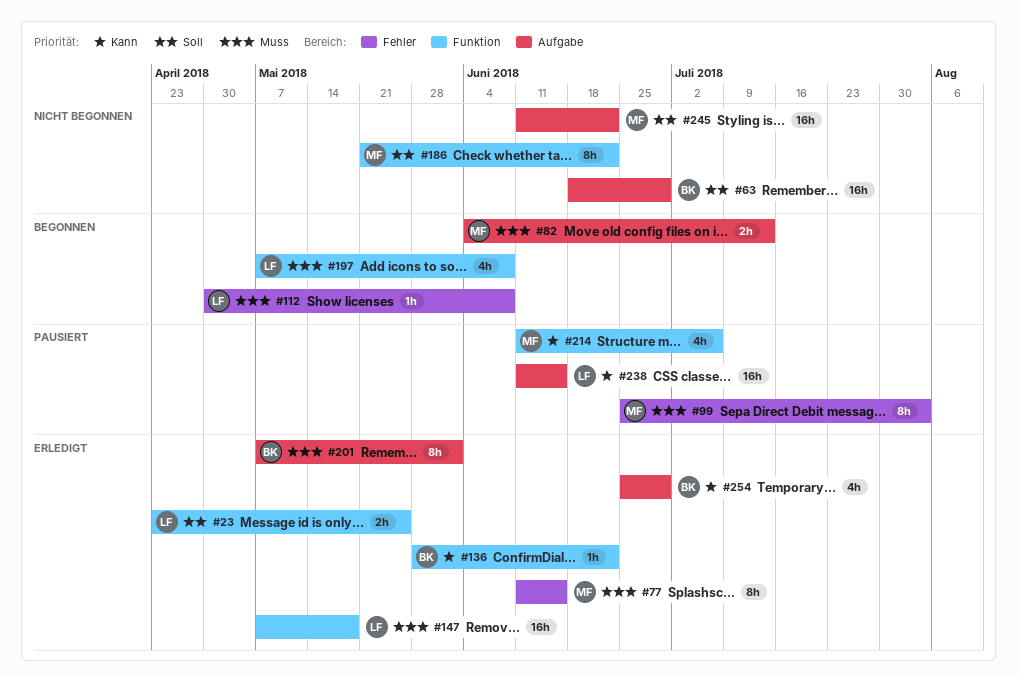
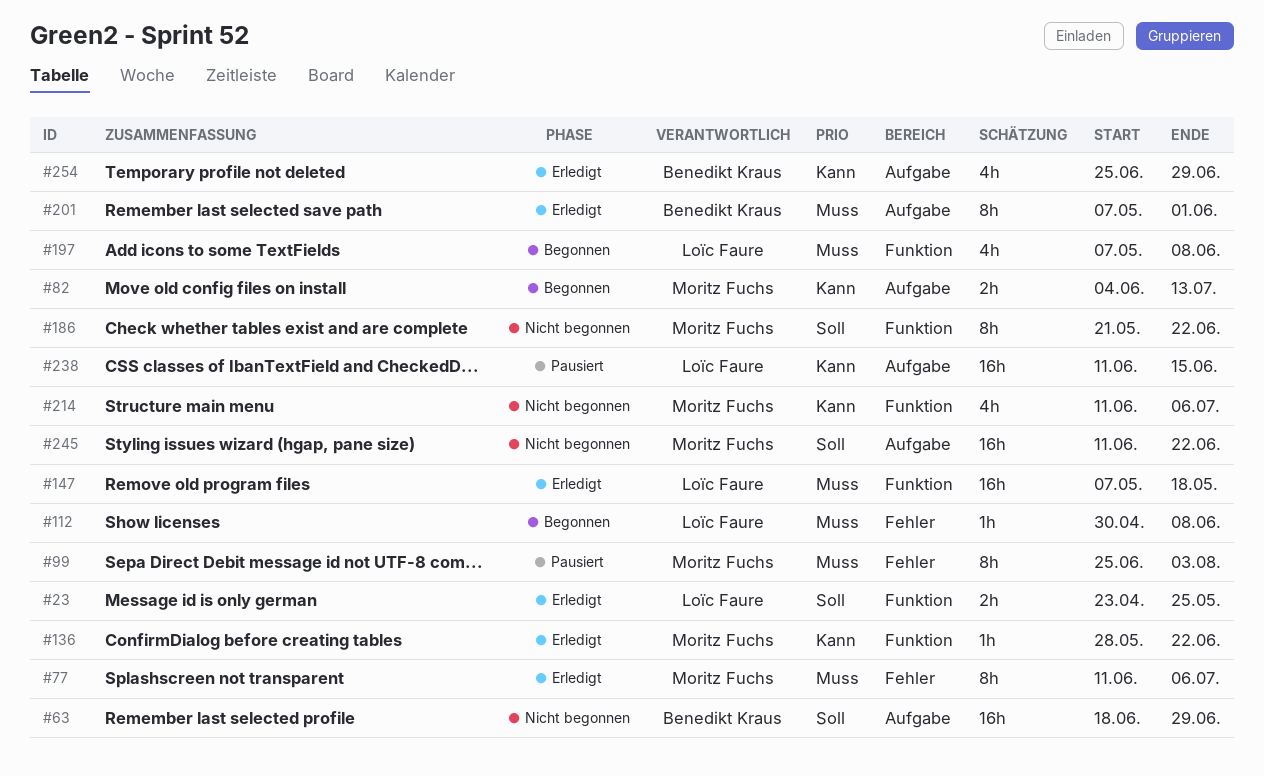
#77, due: Jun 15 -> Jul 6
#82, priority: Muss -> Kann
#136, owner: Benedikt Kraus -> Moritz Fuchs
#214, status: Pausiert -> Nicht begonnen

